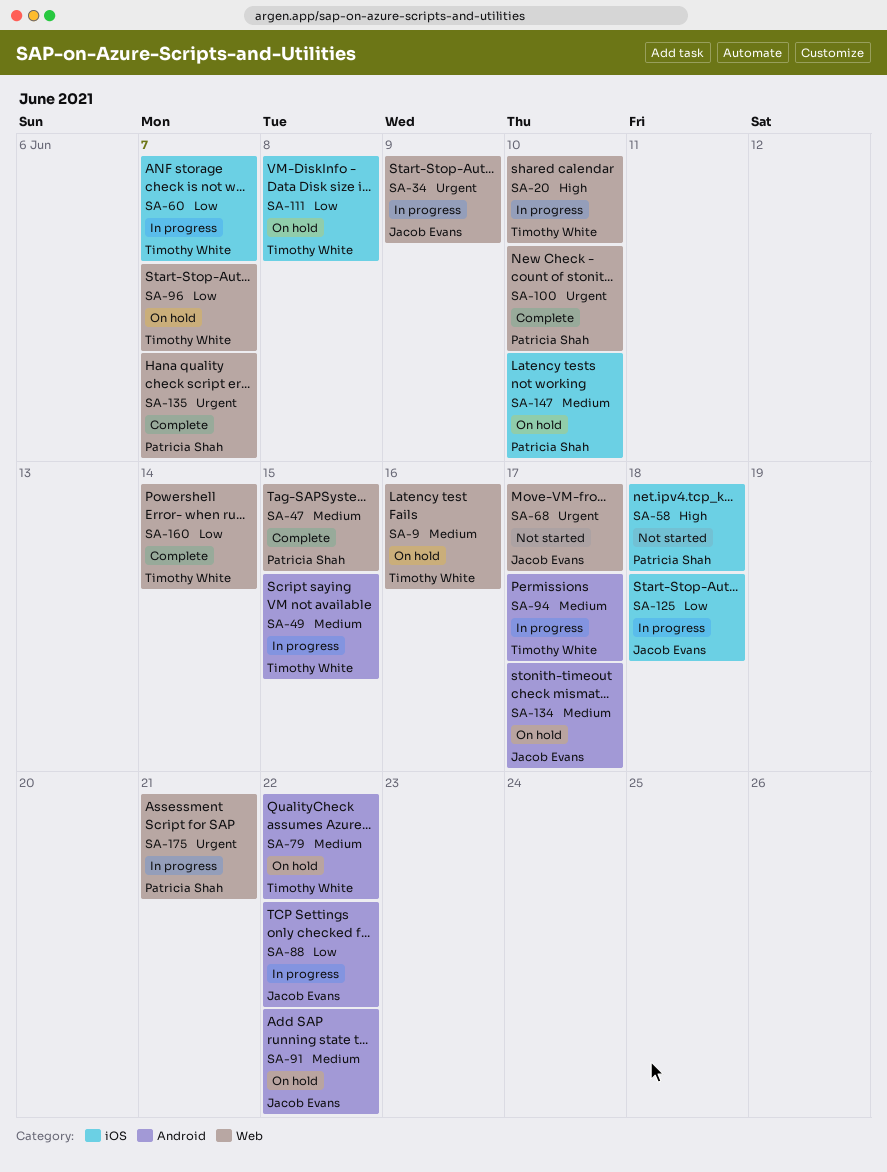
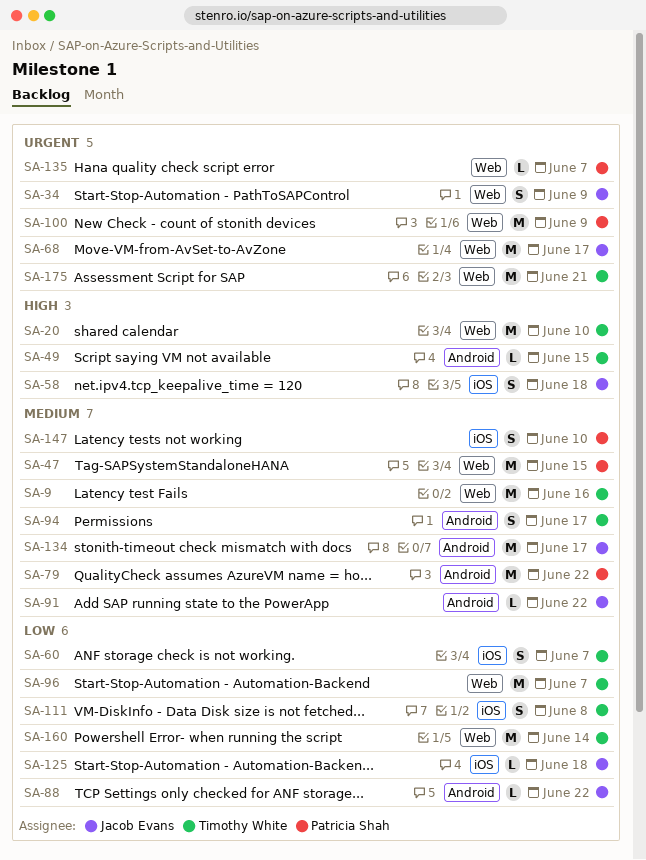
SA-49, priority: Medium -> High
SA-58, owner: Patricia Shah -> Jacob Evans
SA-79, owner: Timothy White -> Patricia Shah
SA-100, due: Jun 10 -> Jun 9
SA-175, owner: Patricia Shah -> Timothy White

